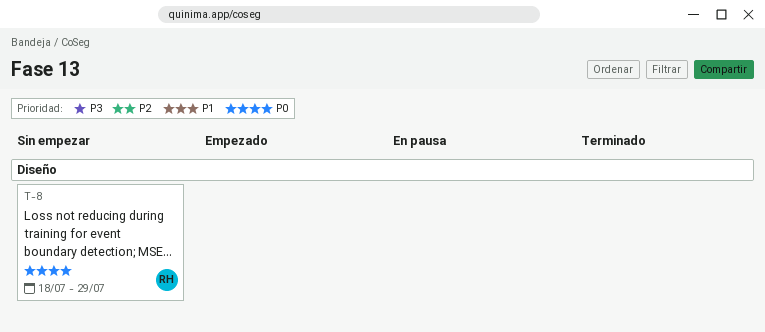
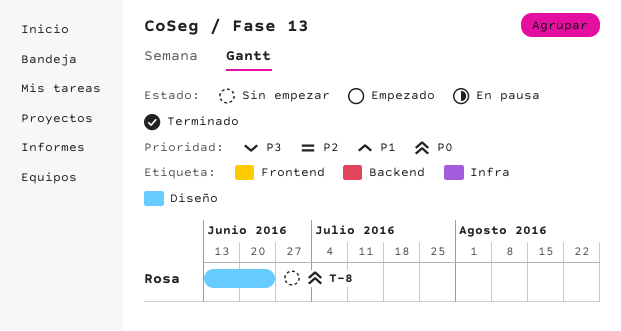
T-8, start: Jul 18 -> Jun 13
T-8, due: Jul 29 -> Jun 24

